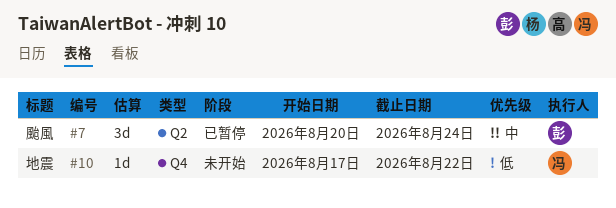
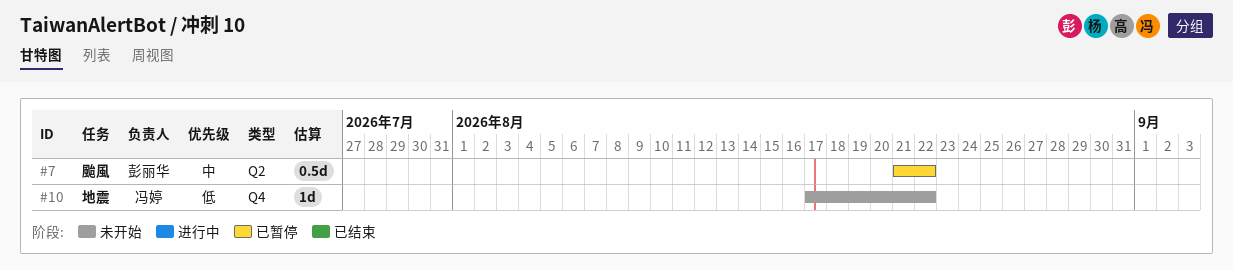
#7, estimate: 3d -> 0.5d
#7, start: Aug 20 -> Aug 21
#7, due: Aug 24 -> Aug 22

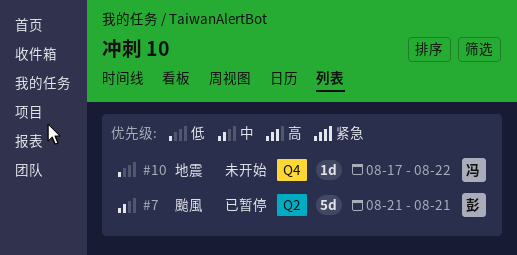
#7, estimate: 0.5d -> 5d
#7, due: Aug 22 -> Aug 21

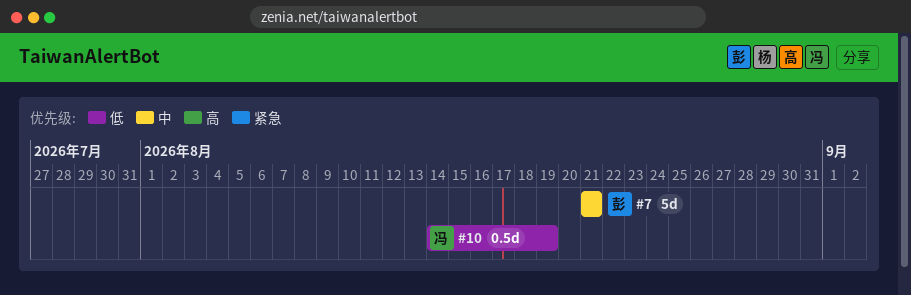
#10, estimate: 1d -> 0.5d
#10, start: Aug 17 -> Aug 14
#10, due: Aug 22 -> Aug 19

